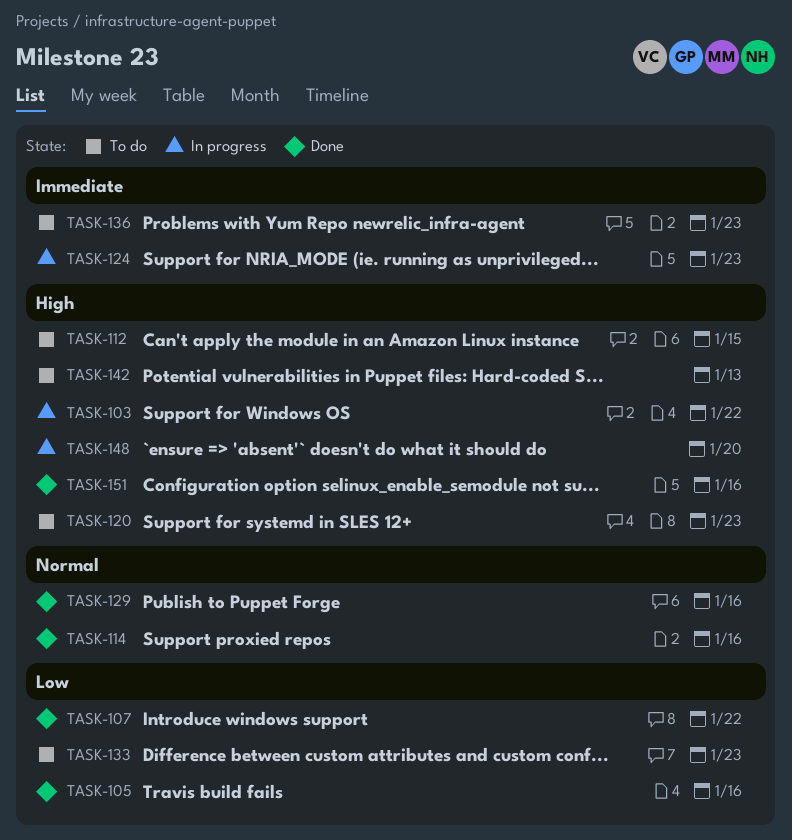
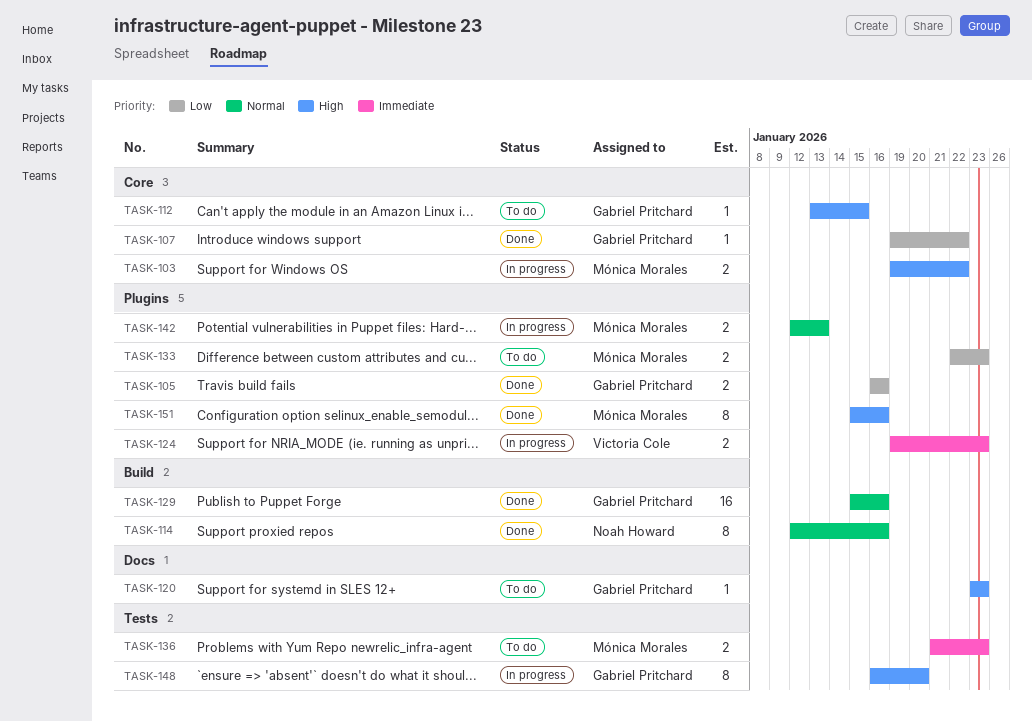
TASK-142, status: To do -> In progress
TASK-142, priority: High -> Normal

